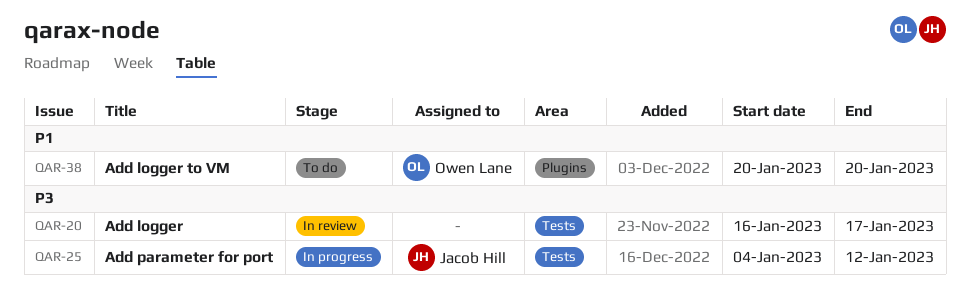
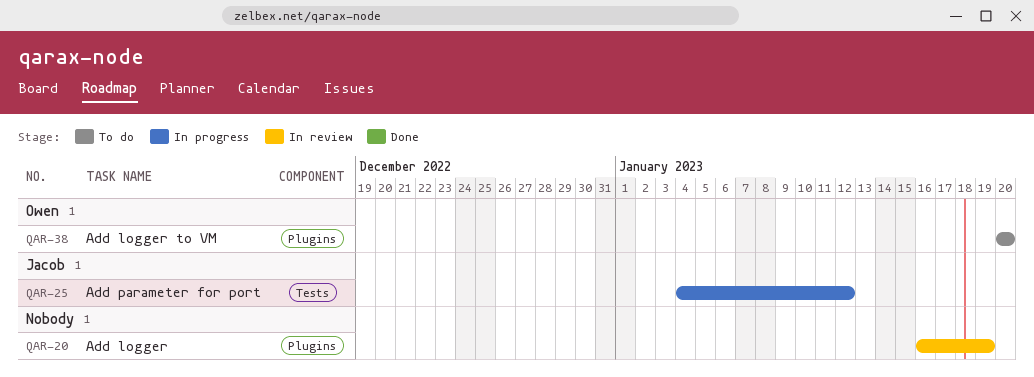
QAR-20, label: Tests -> Plugins
QAR-20, due: Jan 17 -> Jan 19

